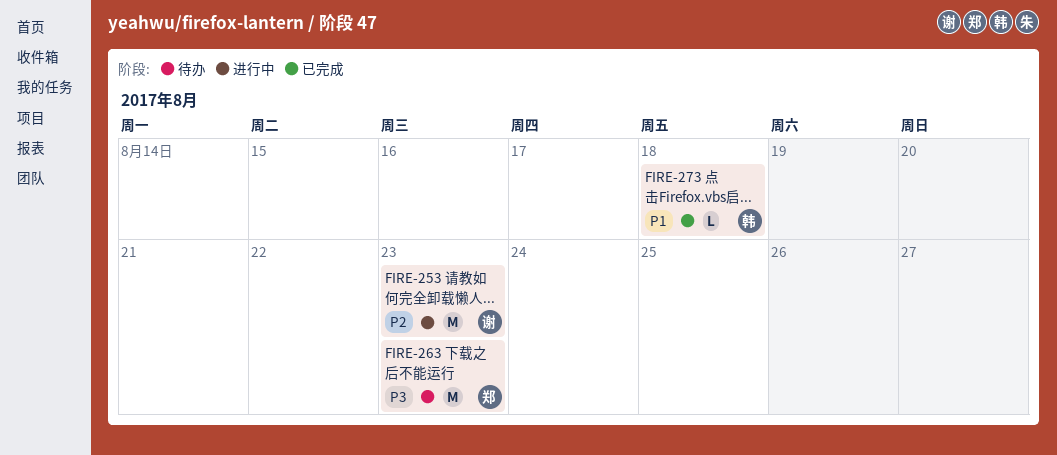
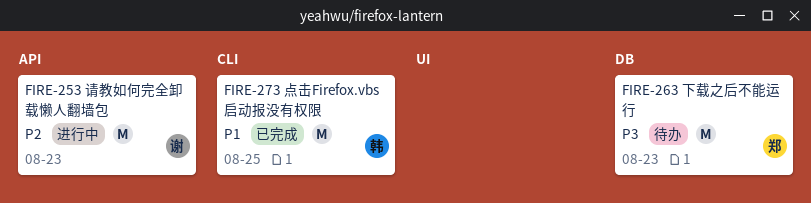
FIRE-273, estimate: L -> M
FIRE-273, due: Aug 18 -> Aug 25

